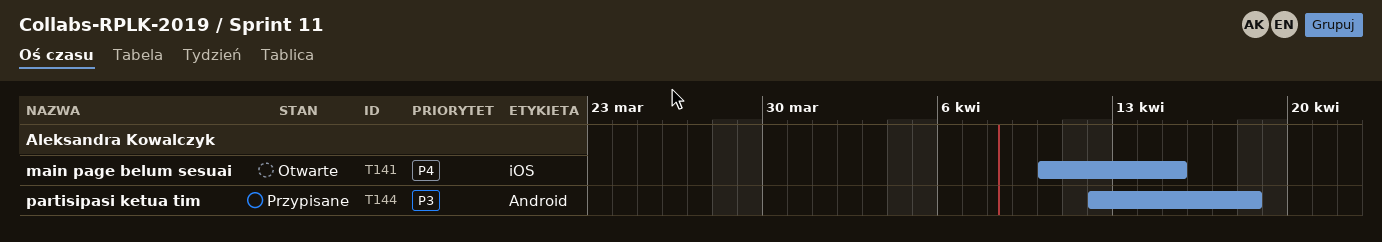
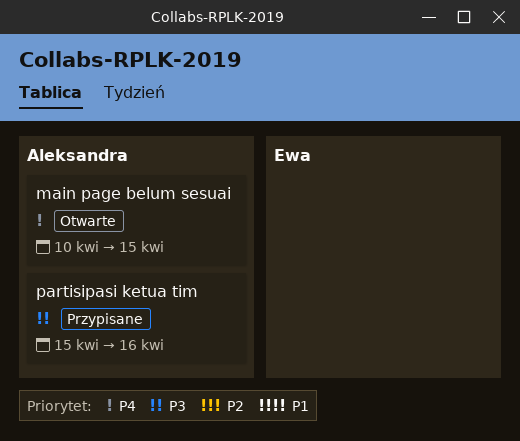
partisipasi ketua tim, start: Apr 12 -> Apr 15
partisipasi ketua tim, due: Apr 18 -> Apr 16

